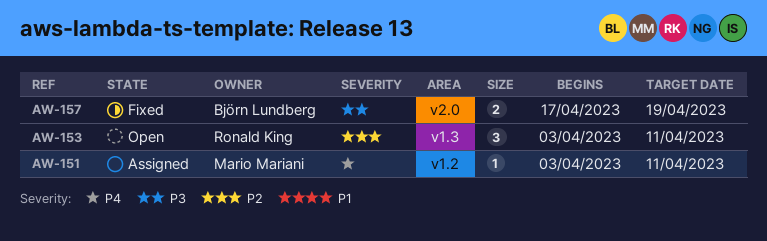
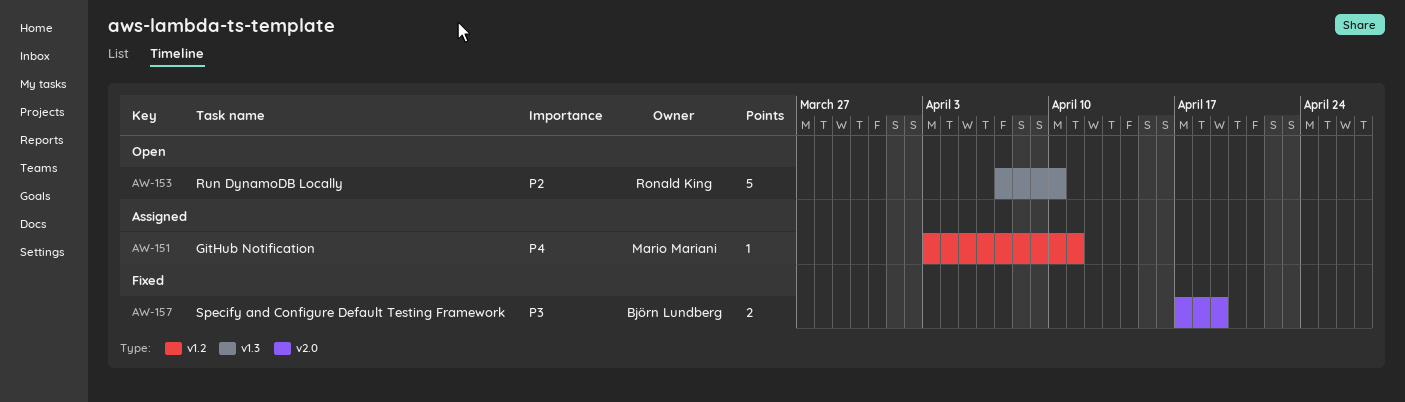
AW-153, estimate: 3 -> 5
AW-153, start: Apr 3 -> Apr 7
AW-153, due: Apr 11 -> Apr 10

